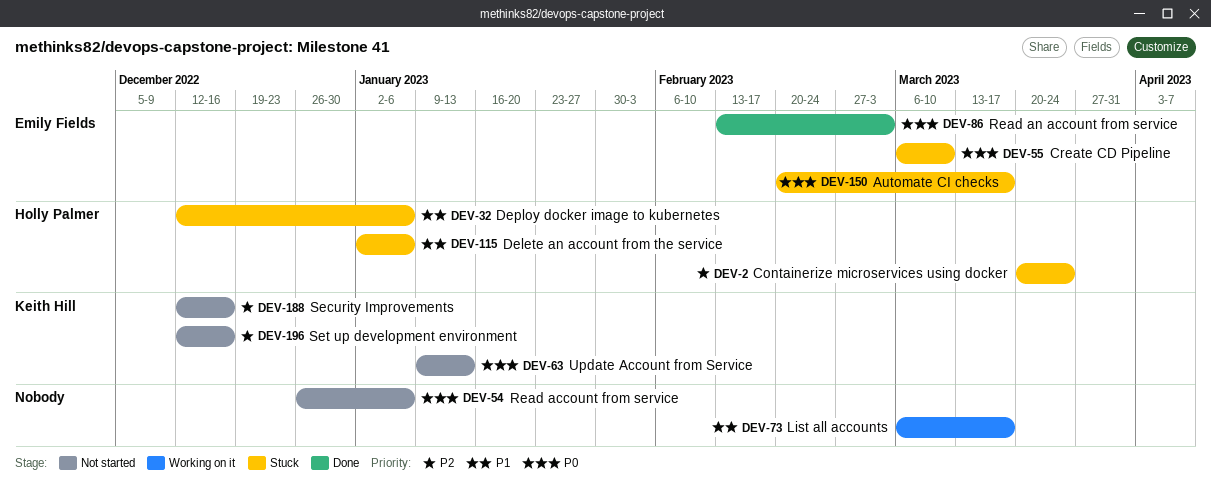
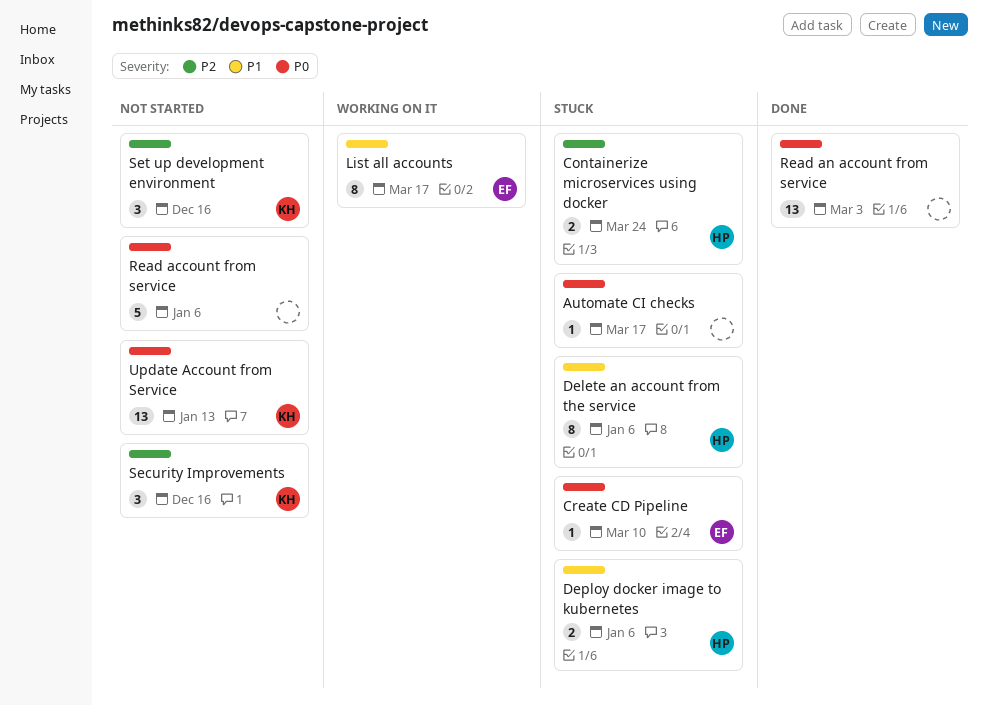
Automate CI checks, owner: Emily Fields -> none
List all accounts, owner: none -> Emily Fields
Read an account from service, owner: Emily Fields -> none

